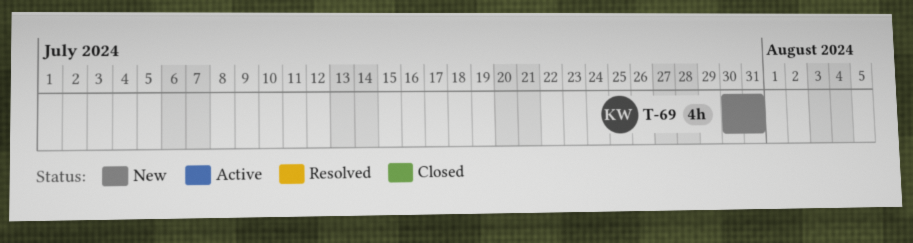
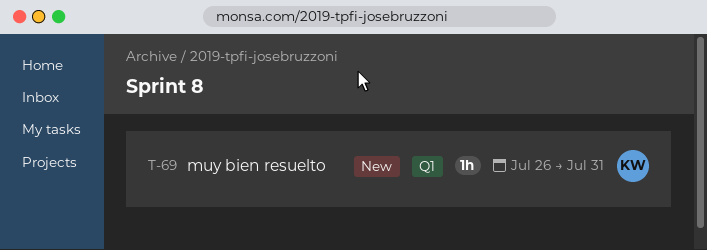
T-69, estimate: 4h -> 1h
T-69, start: Jul 30 -> Jul 26

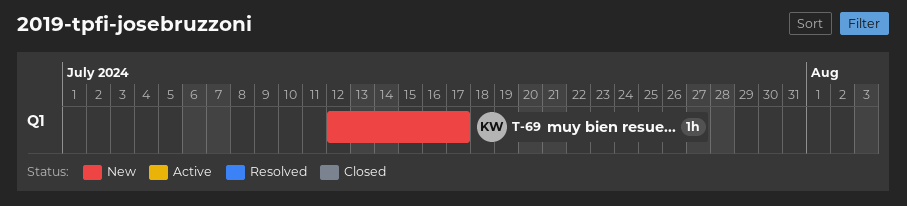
T-69, start: Jul 26 -> Jul 12
T-69, due: Jul 31 -> Jul 17

